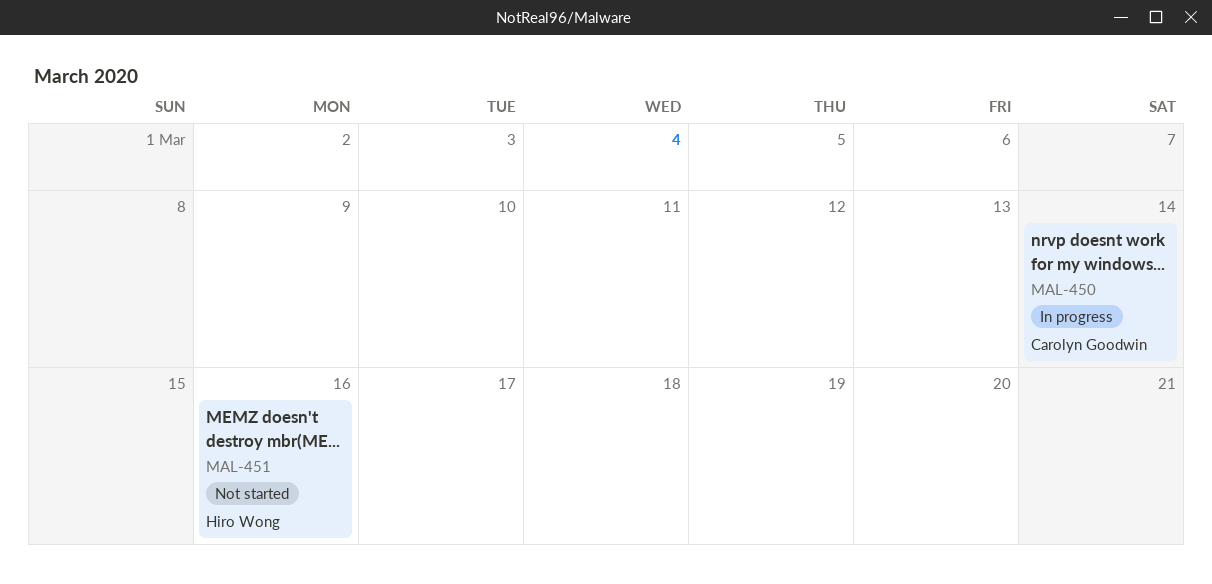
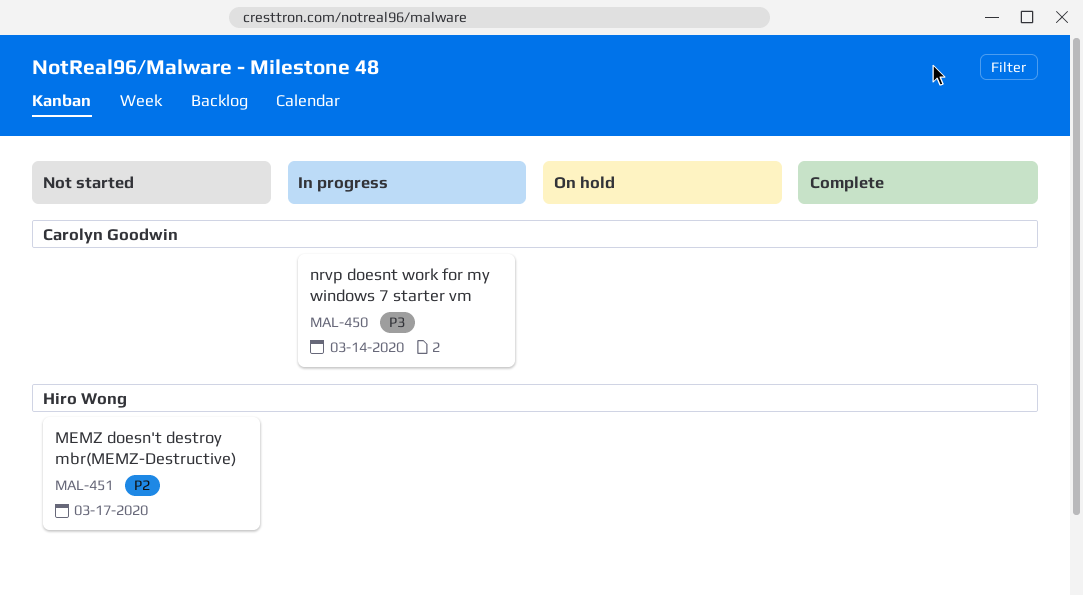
MAL-451, due: Mar 16 -> Mar 17

